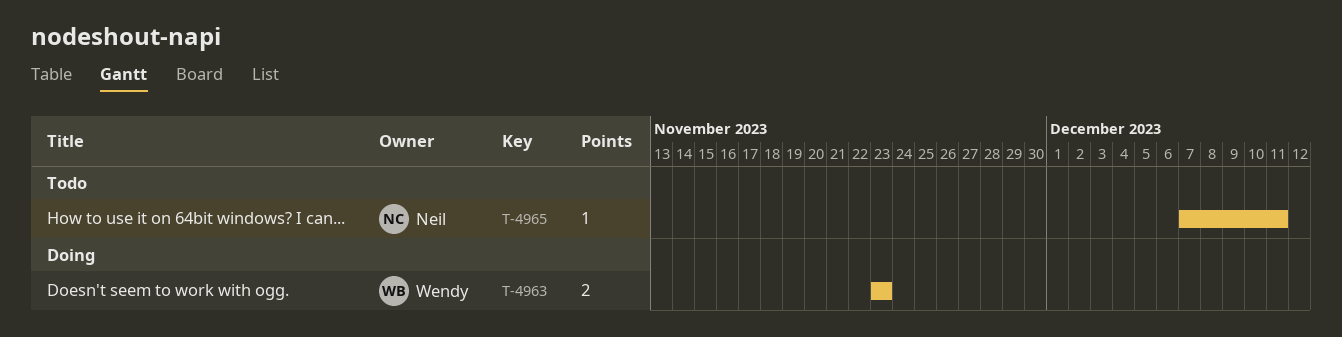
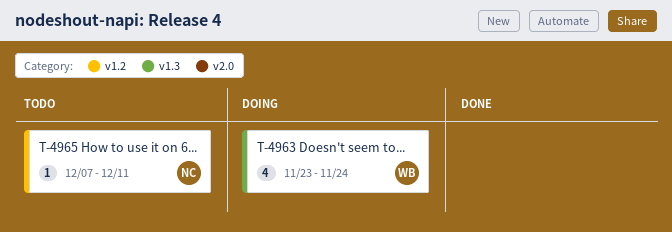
T-4963, estimate: 2 -> 4
T-4963, due: Nov 23 -> Nov 24

